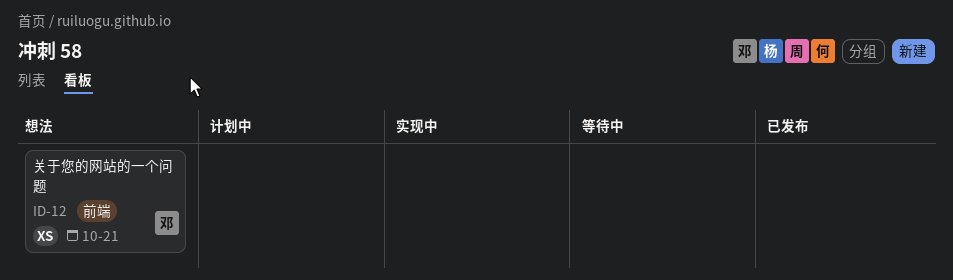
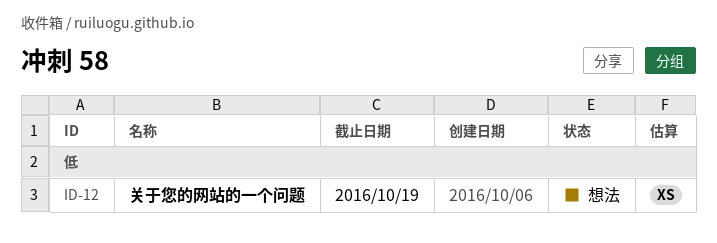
ID-12, due: Oct 21 -> Oct 19

